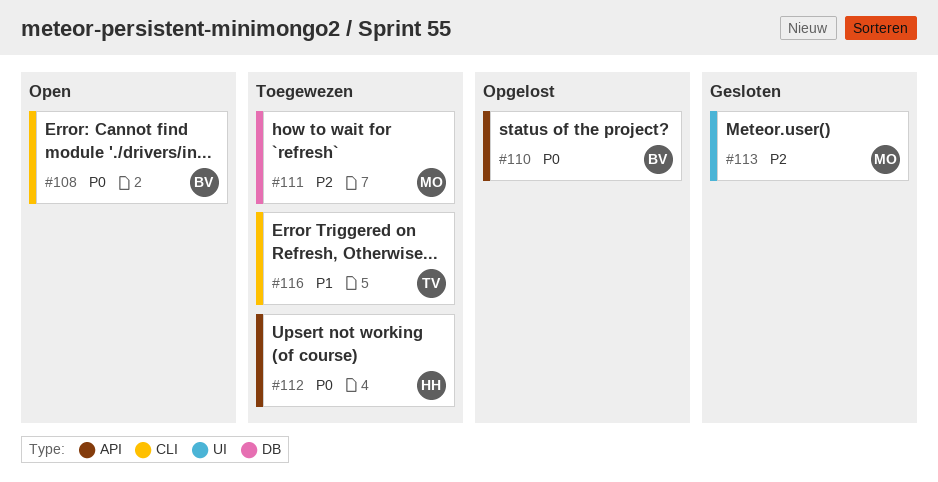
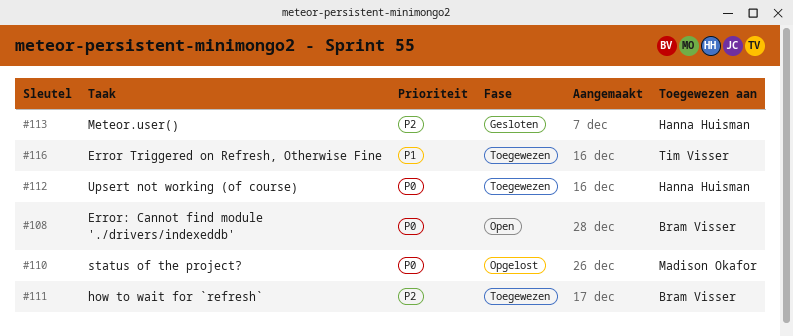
#110, owner: Bram Visser -> Madison Okafor
#111, owner: Madison Okafor -> Bram Visser
#113, owner: Madison Okafor -> Hanna Huisman

